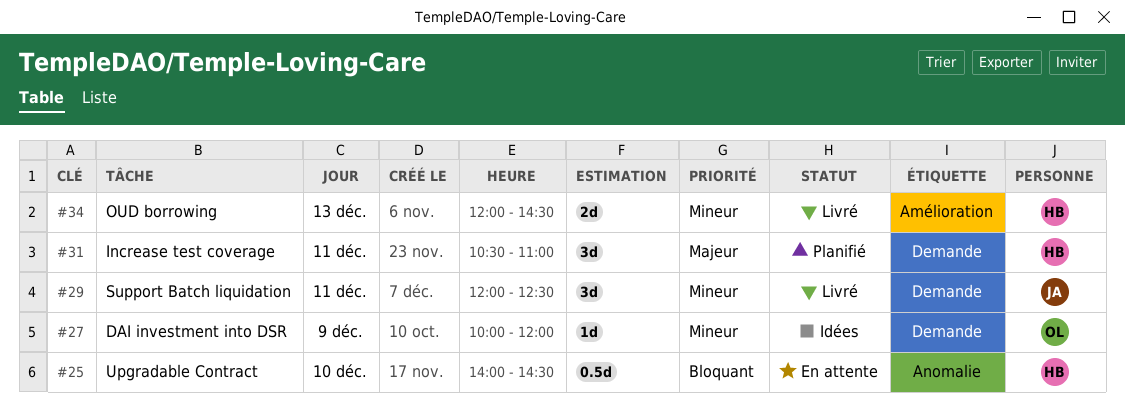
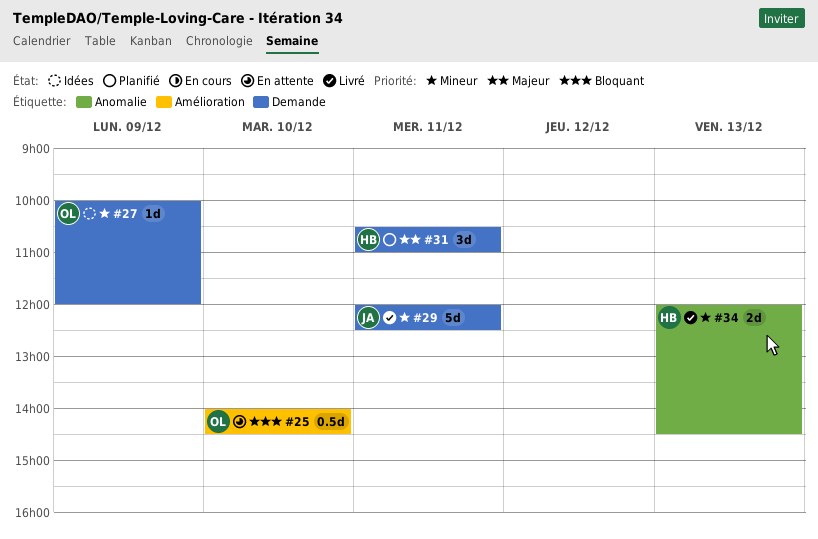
#25, owner: HB -> OL
#25, label: Anomalie -> Amélioration
#29, estimate: 3d -> 5d
#34, label: Amélioration -> Anomalie

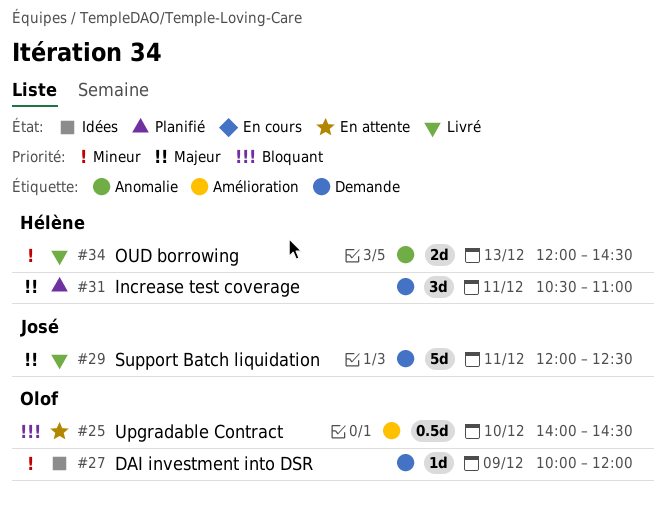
#29, priority: Mineur -> Majeur

